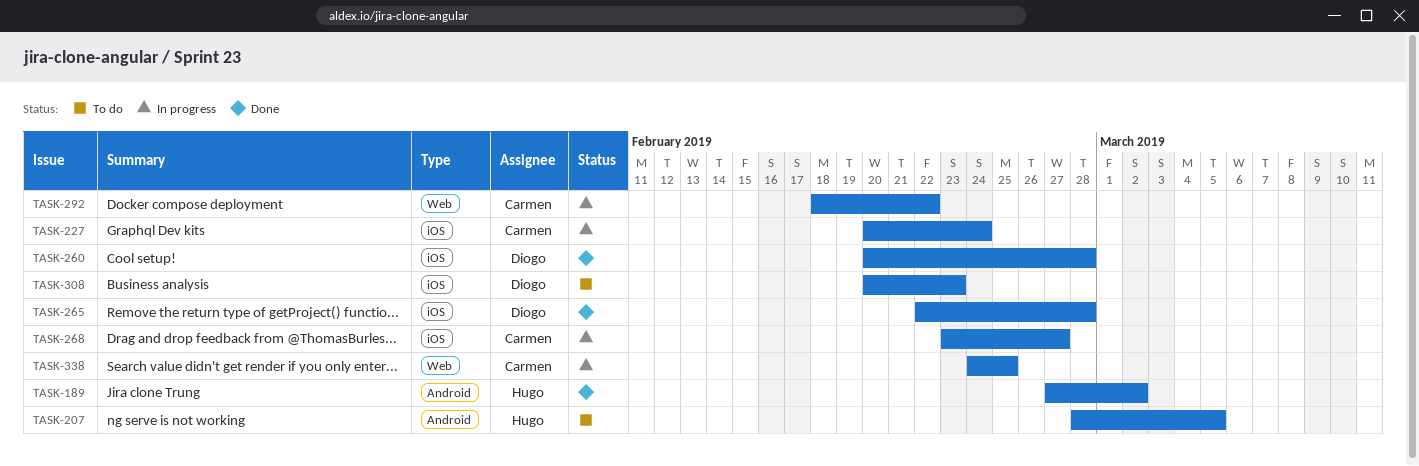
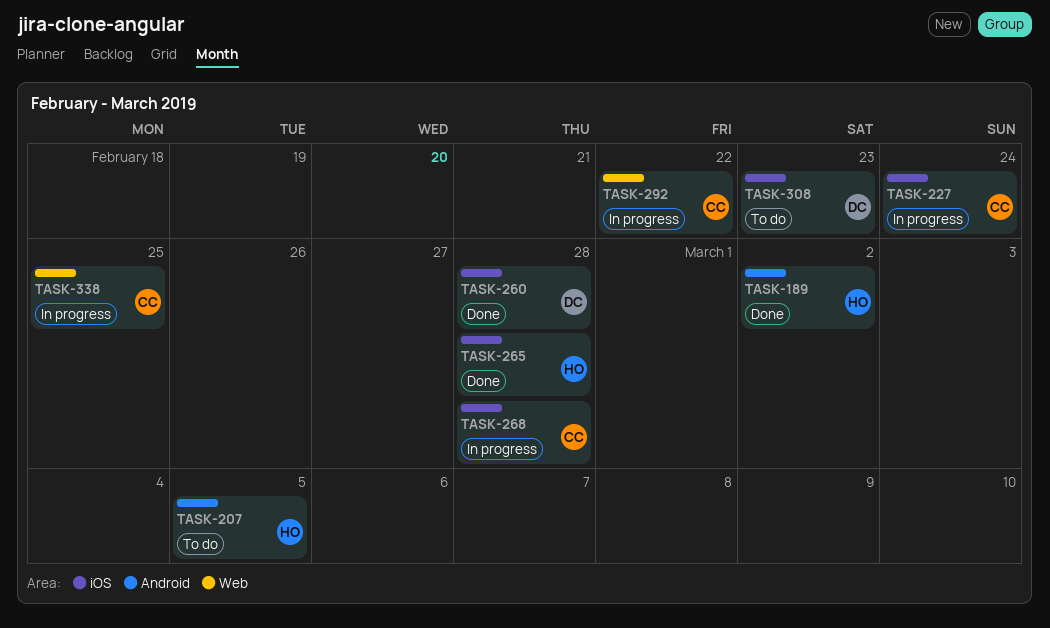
TASK-265, owner: Diogo -> Hugo
TASK-268, due: Feb 27 -> Feb 28

